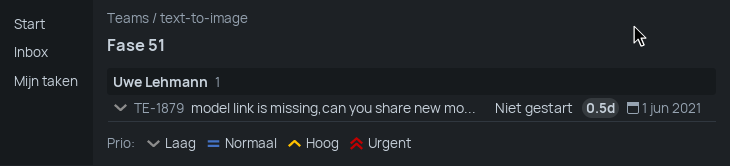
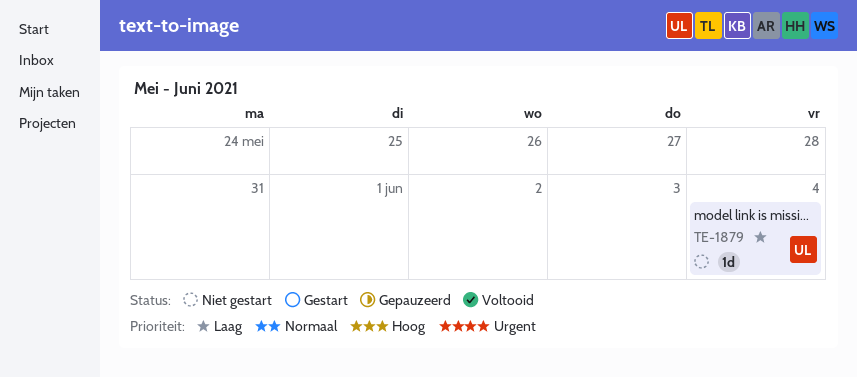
TE-1879, estimate: 0.5d -> 1d
TE-1879, due: Jun 1 -> Jun 4

